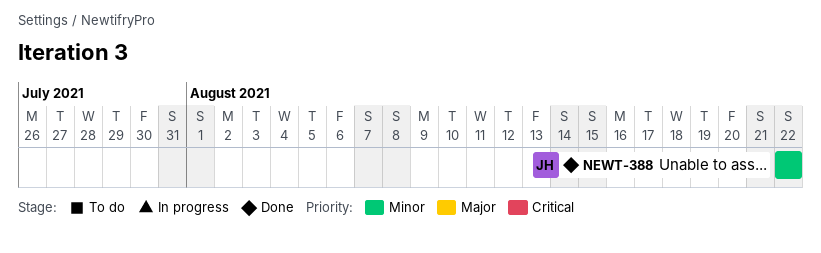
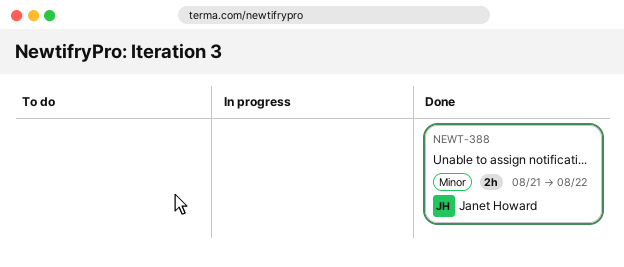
NEWT-388, start: Aug 22 -> Aug 21

